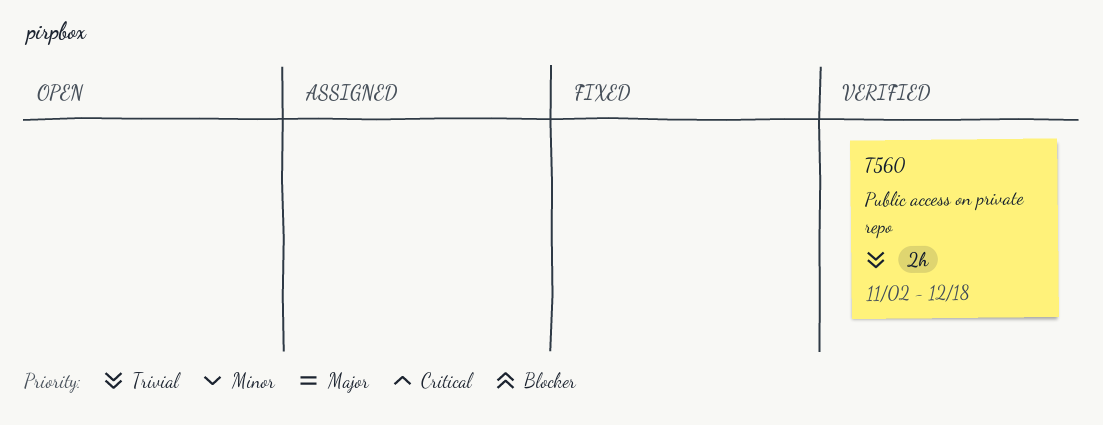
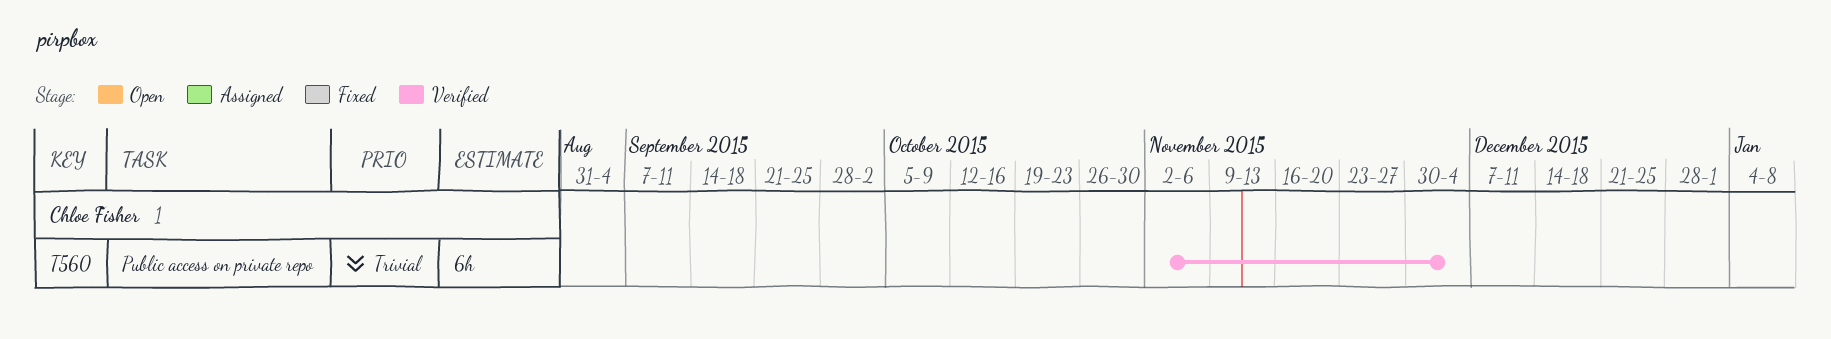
T560, estimate: 2h -> 6h
T560, due: Dec 18 -> Dec 4

